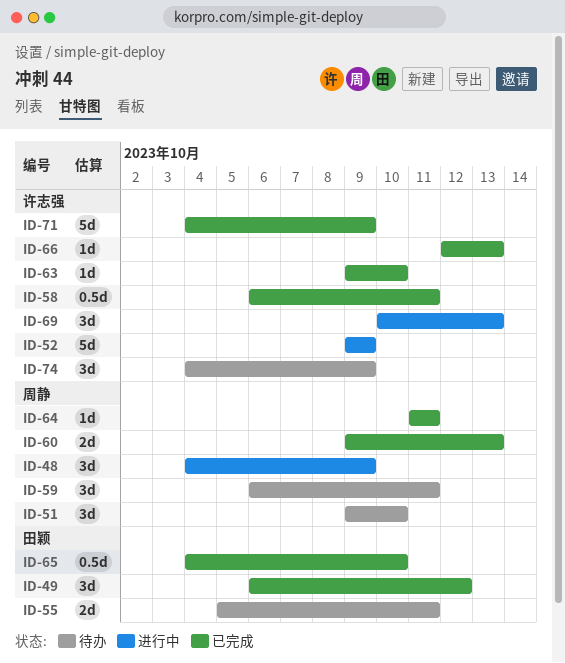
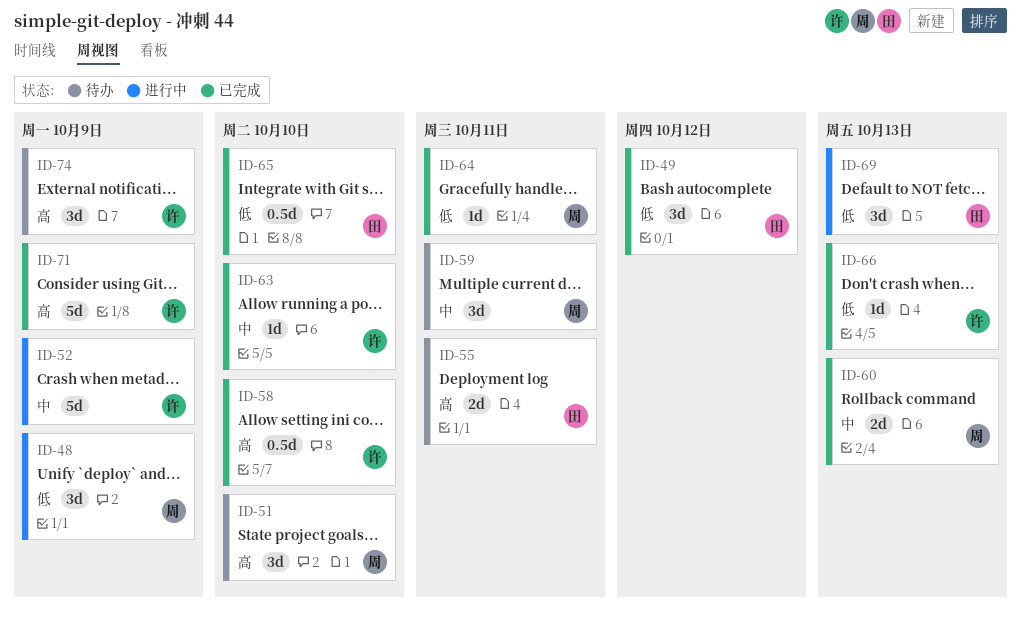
ID-58, due: Oct 11 -> Oct 10
ID-69, owner: 许志强 -> 田颖

